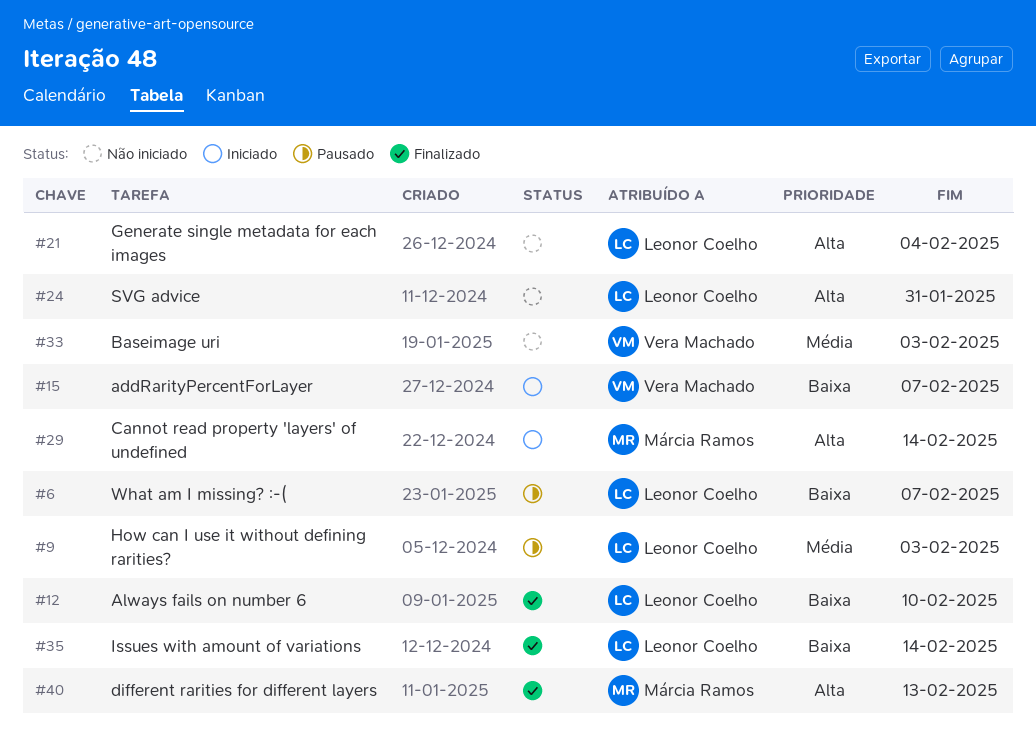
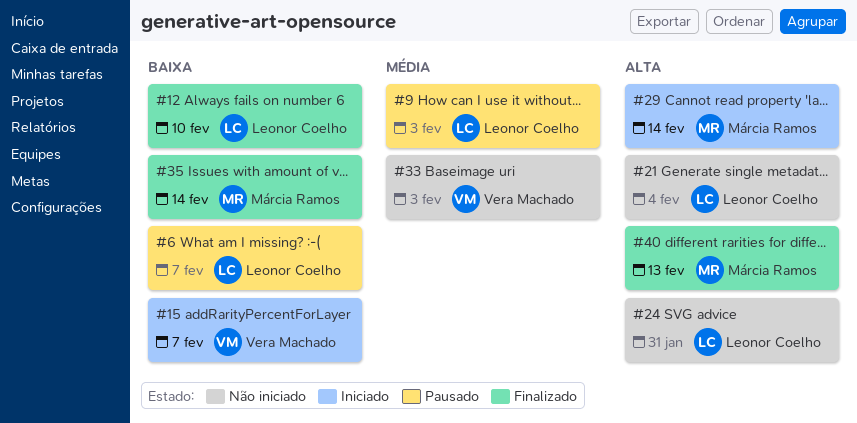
#35, owner: Leonor Coelho -> Márcia Ramos

